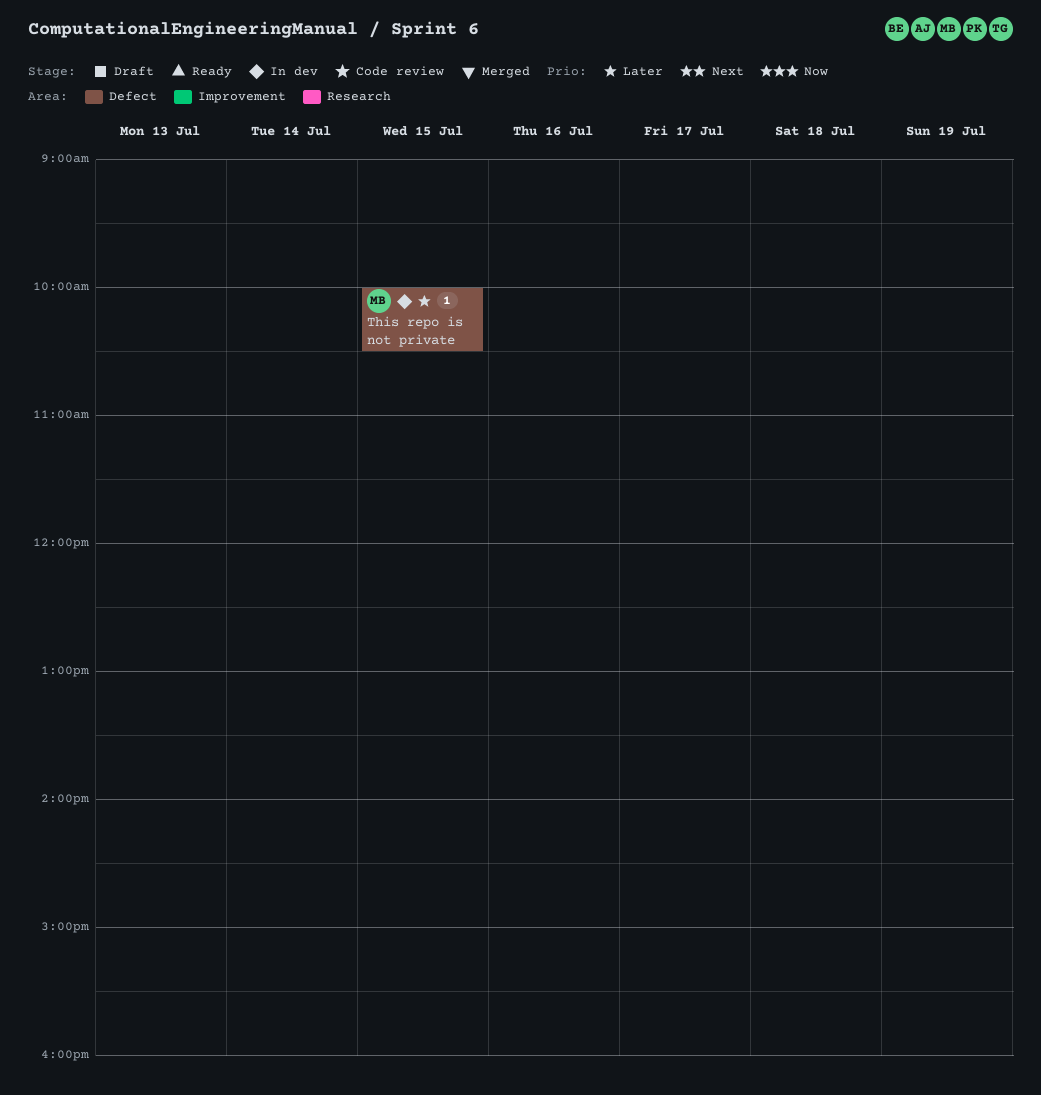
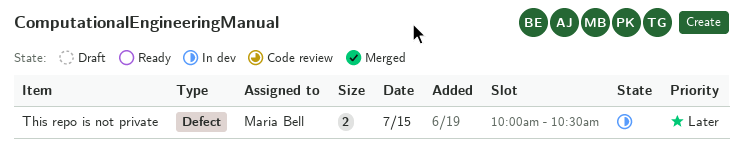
This repo is not private, estimate: 1 -> 2

